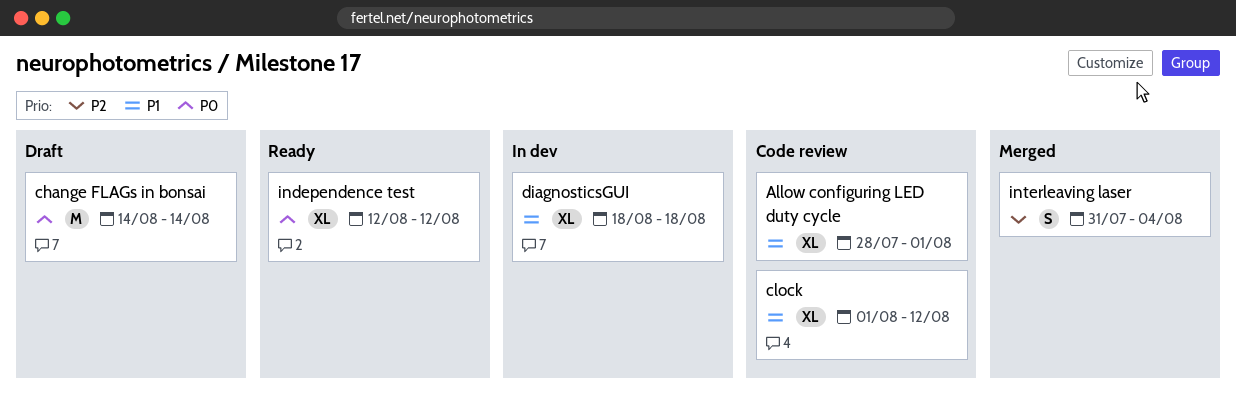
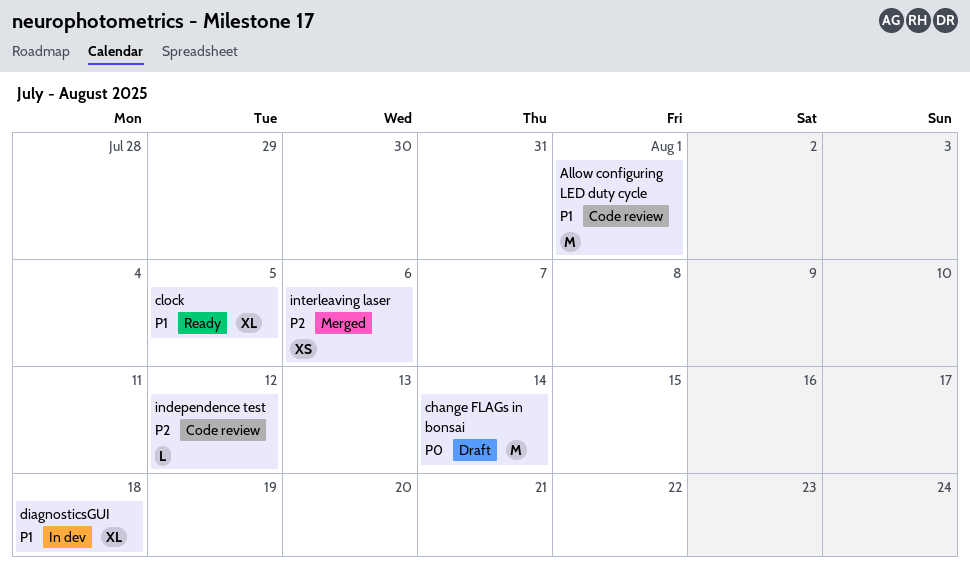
Allow configuring LED duty cycle, estimate: XL -> M
clock, status: Code review -> Ready
clock, due: Aug 12 -> Aug 5
independence test, status: Ready -> Code review
independence test, priority: P0 -> P2
independence test, estimate: XL -> L
interleaving laser, estimate: S -> XS
interleaving laser, due: Aug 4 -> Aug 6

